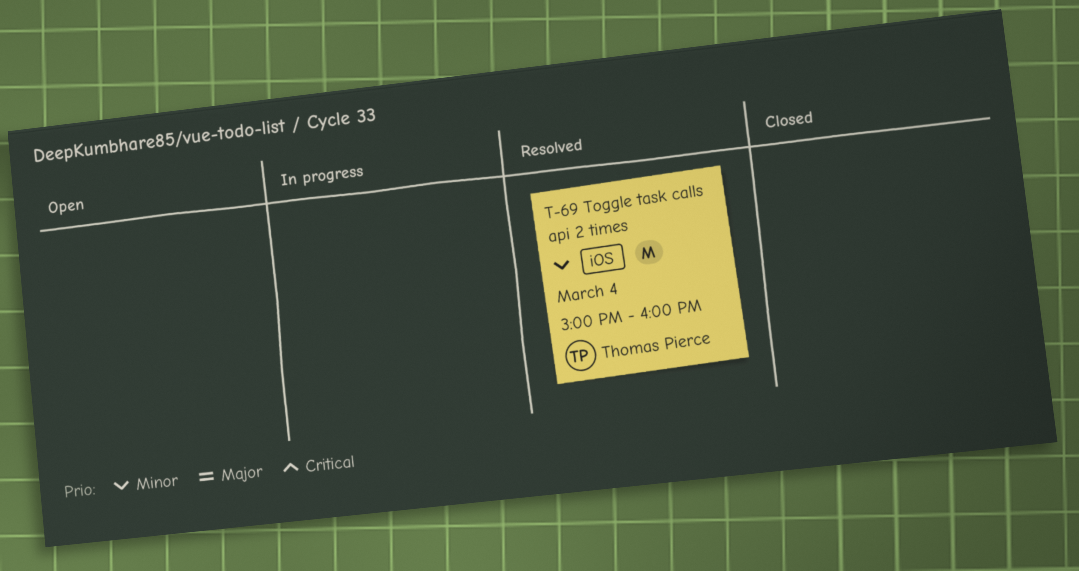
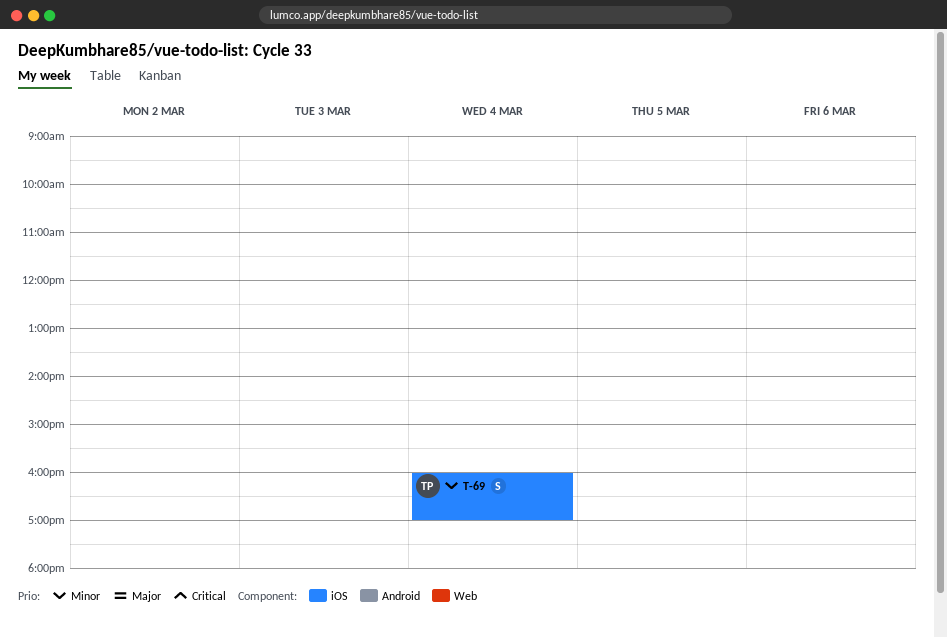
T-69, estimate: M -> S
T-69, begins: 15:00 -> 16:00
T-69, ends: 16:00 -> 17:00

